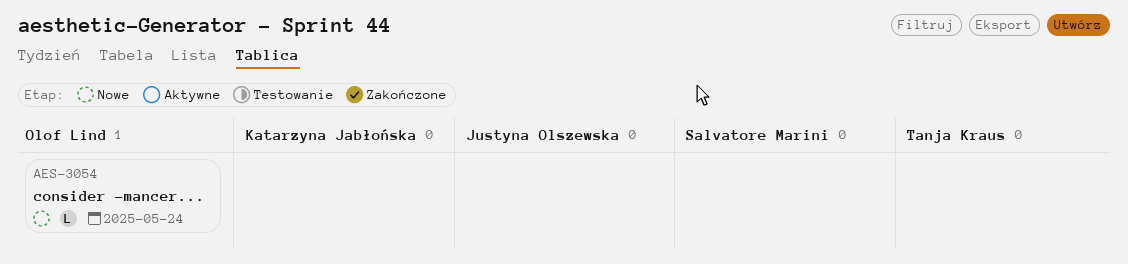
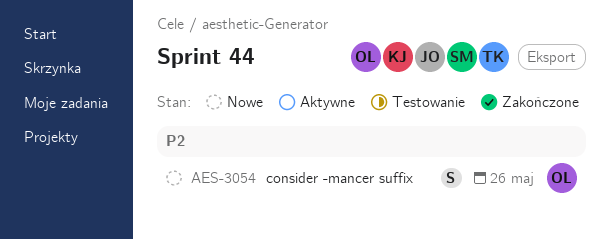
AES-3054, estimate: L -> S
AES-3054, due: May 24 -> May 26

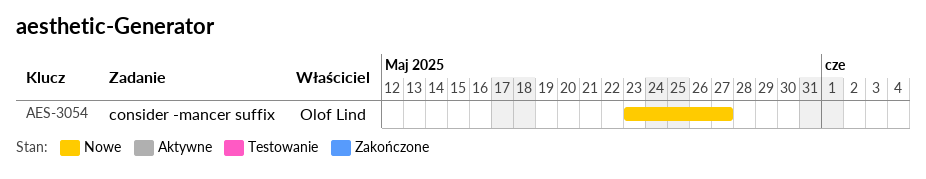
AES-3054, due: May 26 -> May 27

